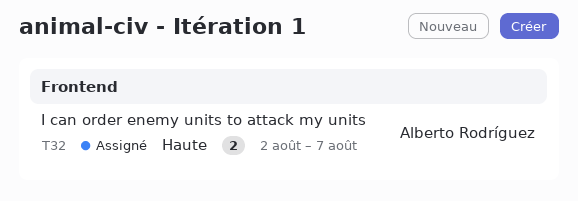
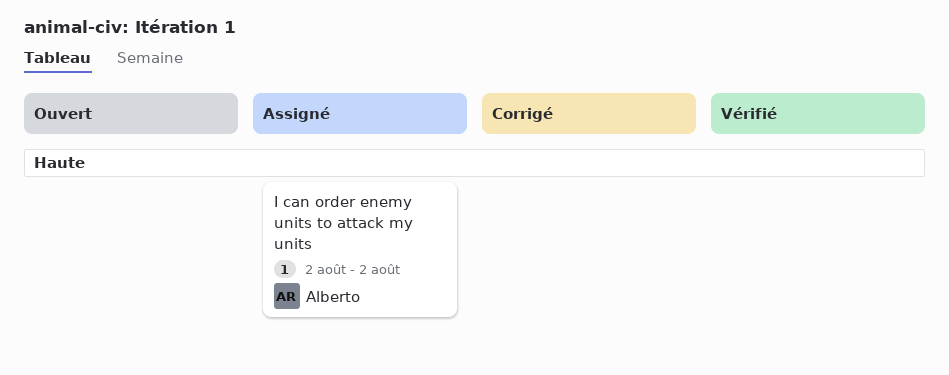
I can order enemy units to attack my units, estimate: 2 -> 1
I can order enemy units to attack my units, due: Aug 7 -> Aug 2

